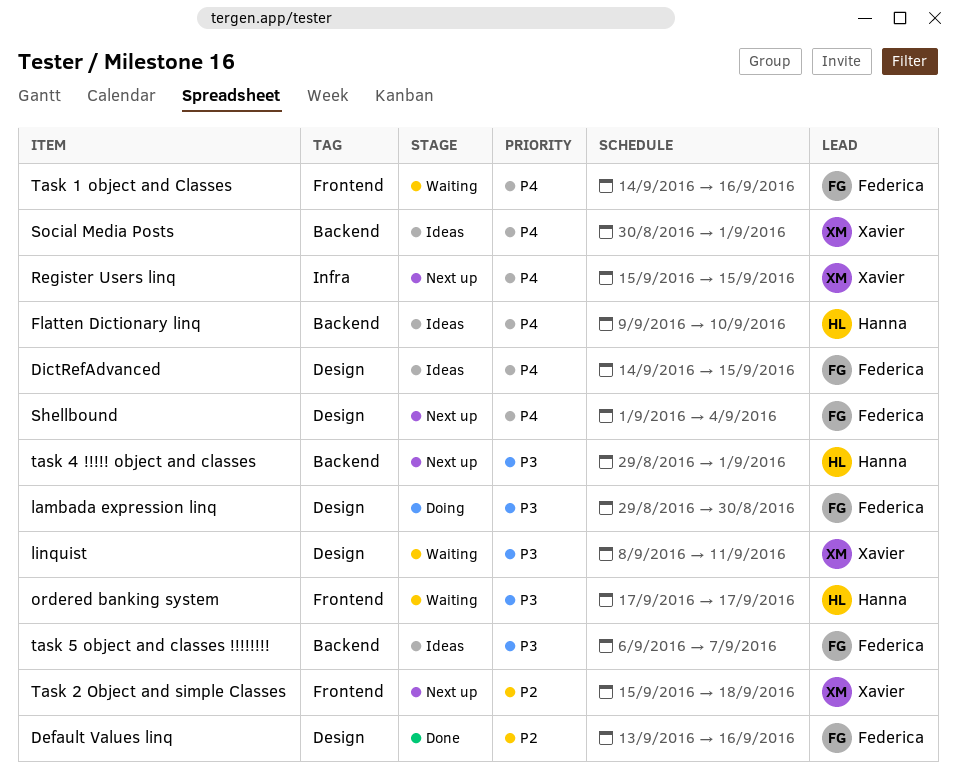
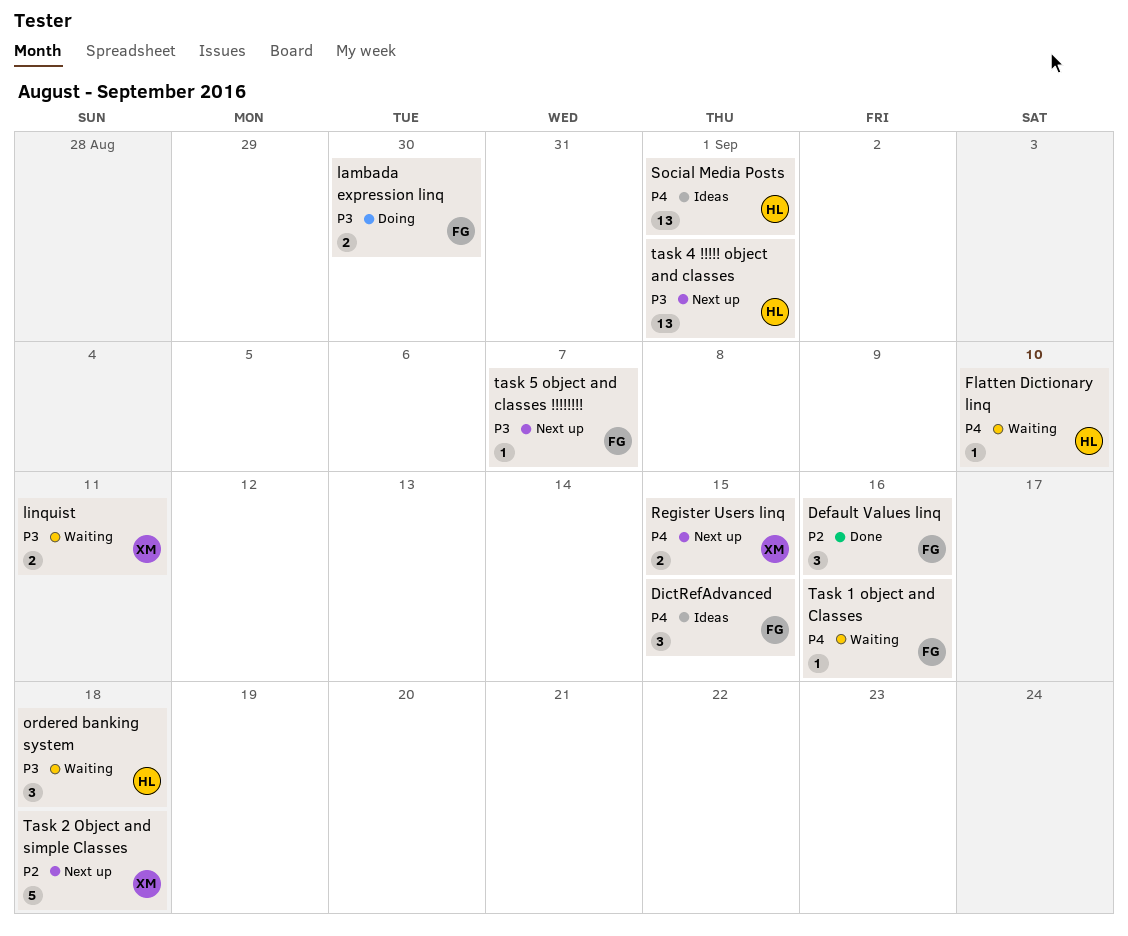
Flatten Dictionary linq, status: Ideas -> Waiting
ordered banking system, due: Sep 17 -> Sep 18
Shellbound: present -> none
Social Media Posts, owner: Xavier -> Hanna
task 5 object and classes !!!!!!!!, status: Ideas -> Next up

